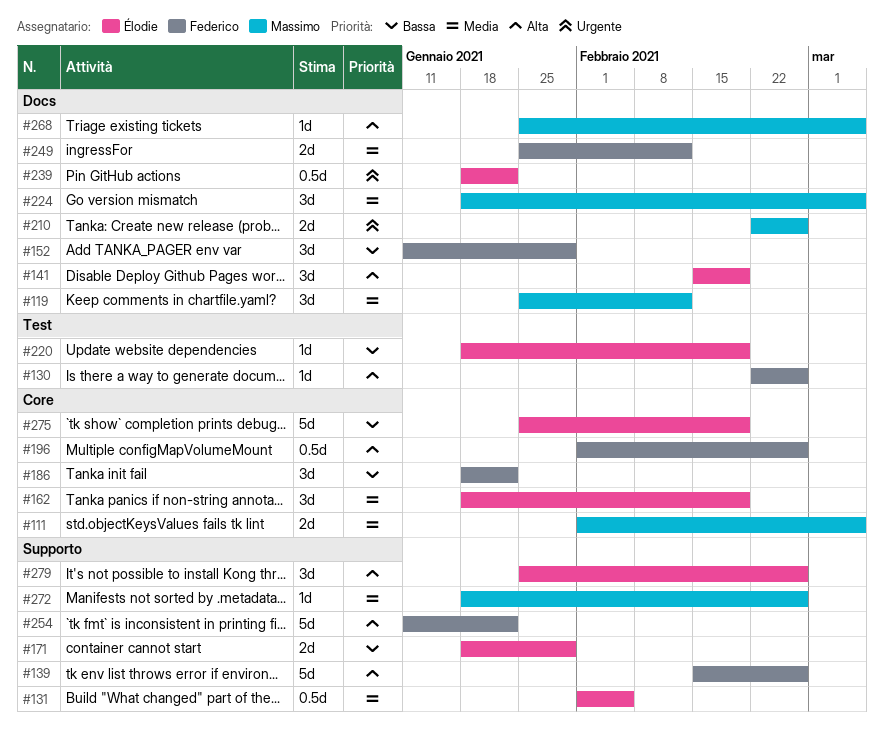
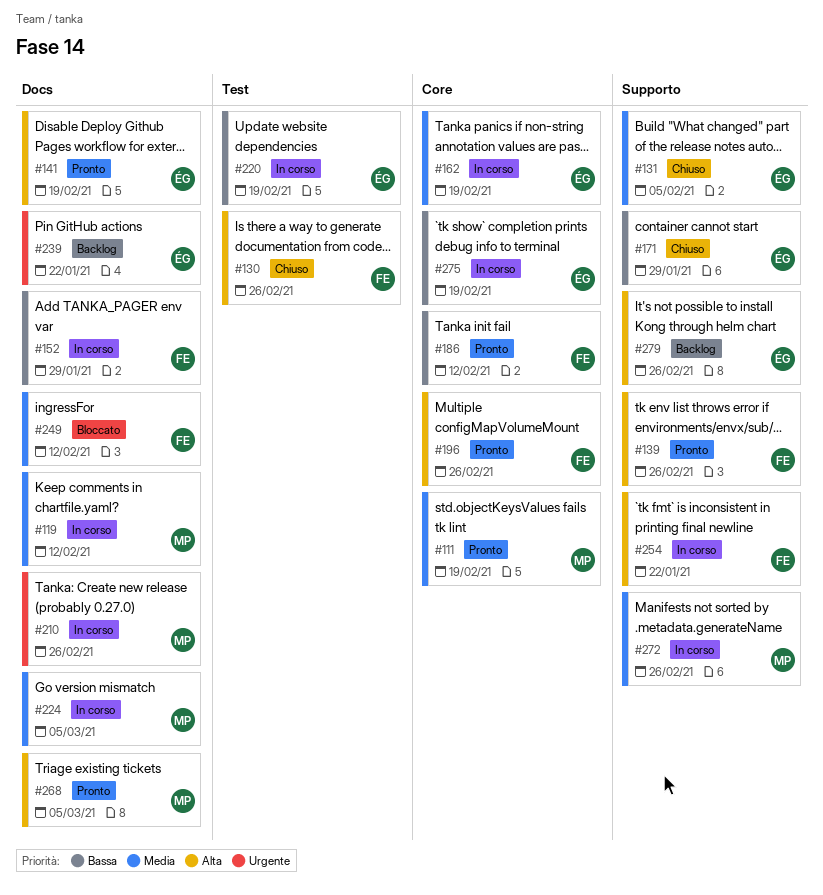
#111, due: Mar 5 -> Feb 19
#186, due: Jan 22 -> Feb 12

